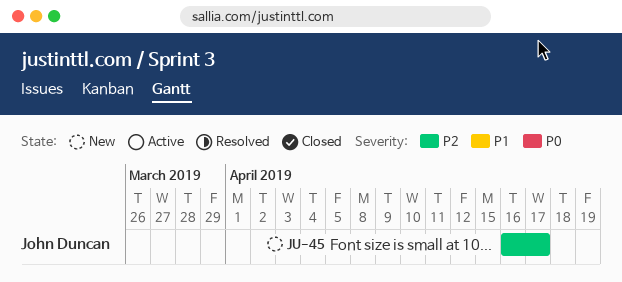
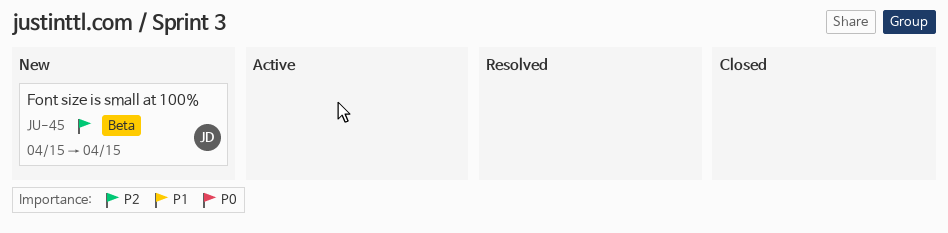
JU-45, start: Apr 16 -> Apr 15
JU-45, due: Apr 17 -> Apr 15

